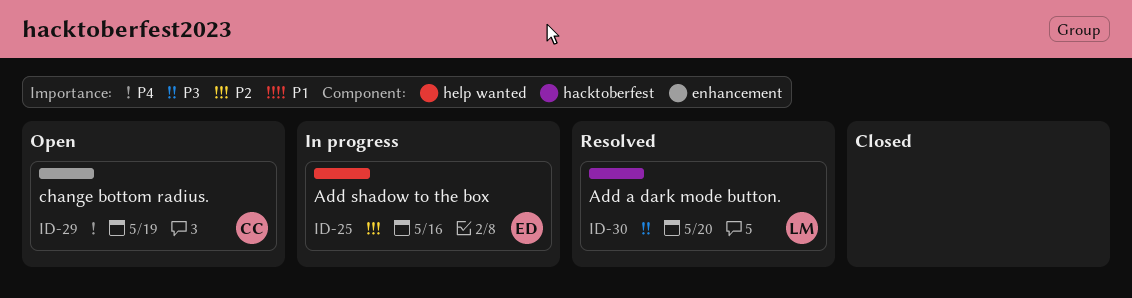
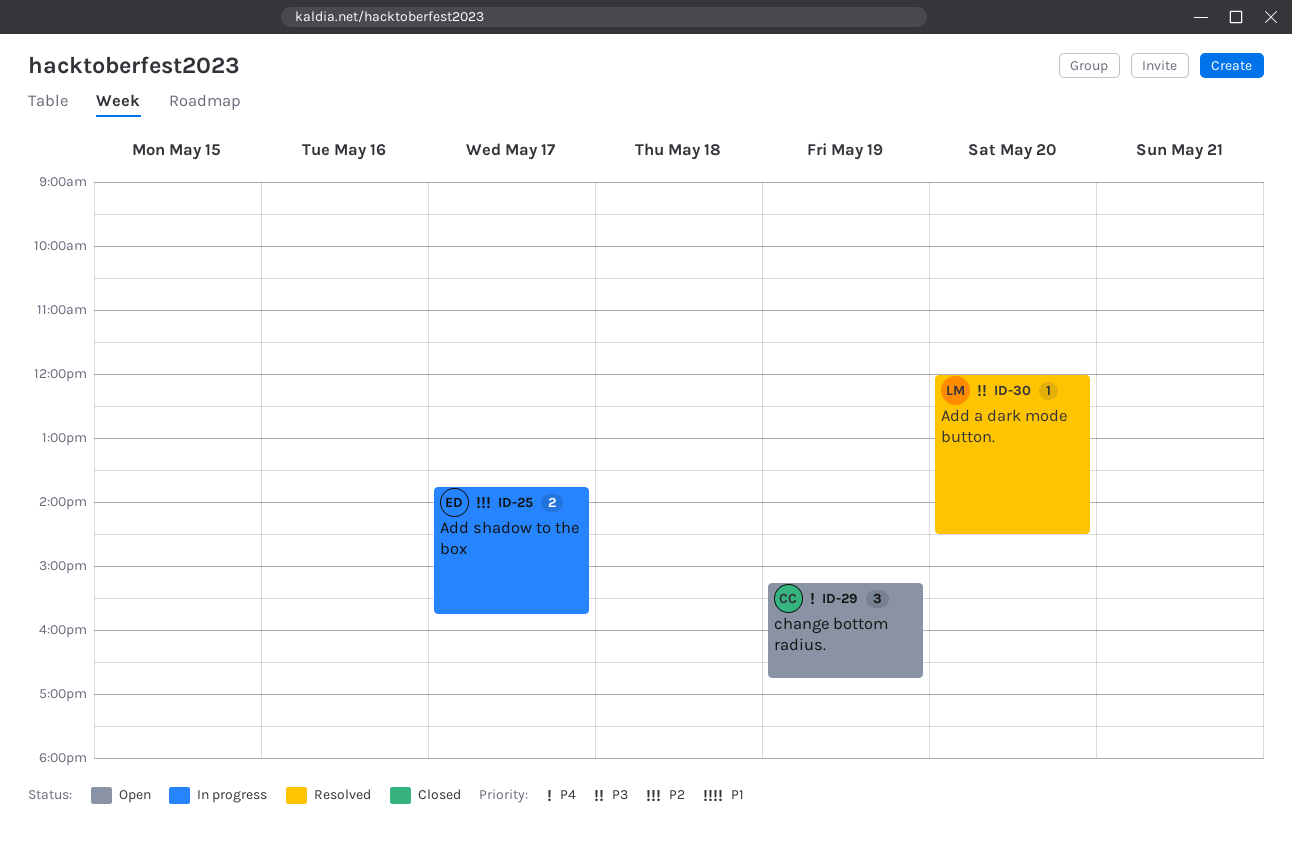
ID-25, day: May 16 -> May 17

